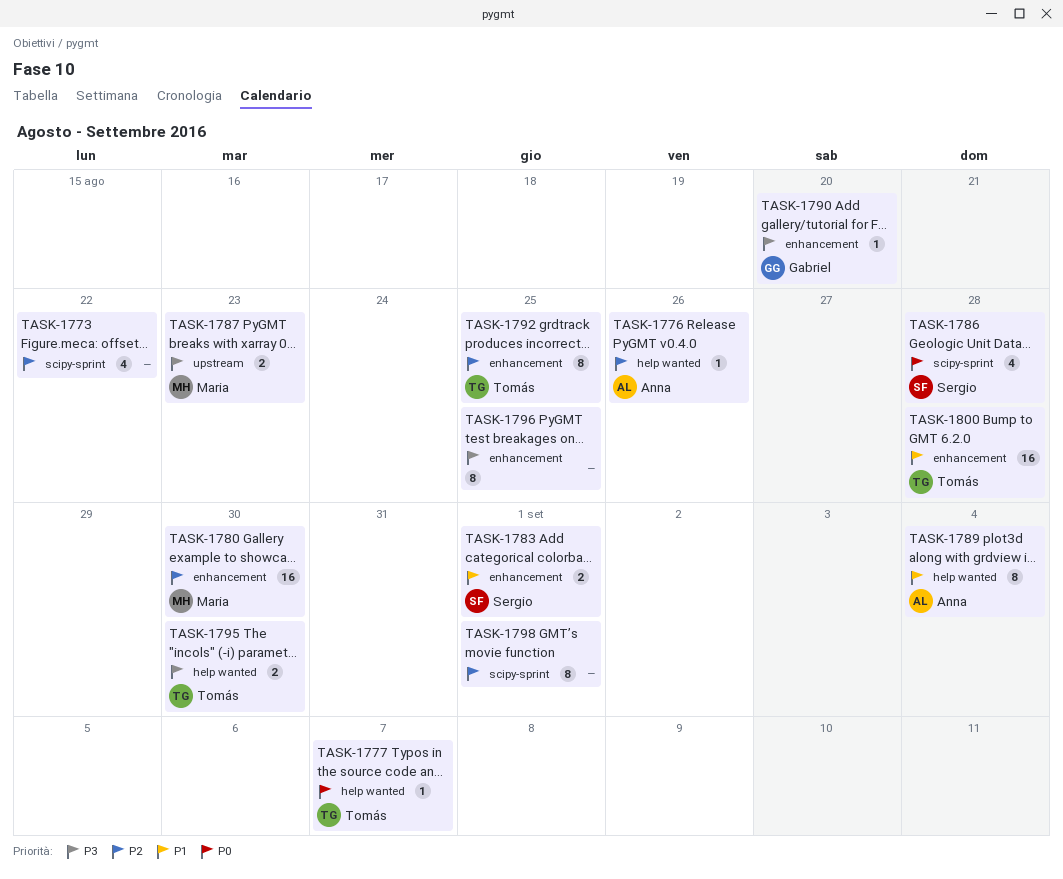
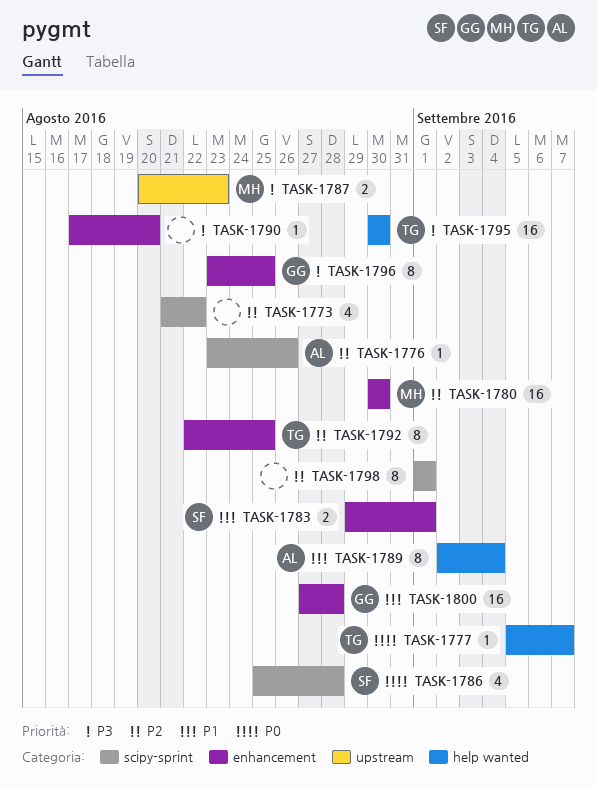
TASK-1776, label: help wanted -> scipy-sprint
TASK-1790, owner: Gabriel -> none
TASK-1795, estimate: 2 -> 16
TASK-1796, owner: none -> Gabriel
TASK-1800, owner: Tomás -> Gabriel

